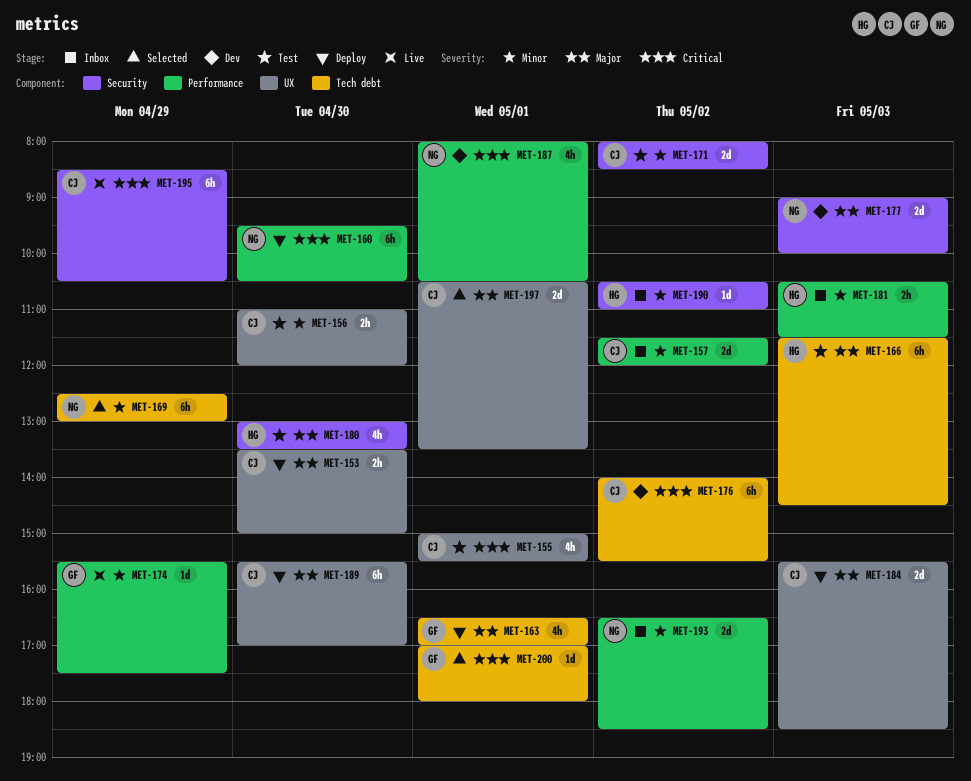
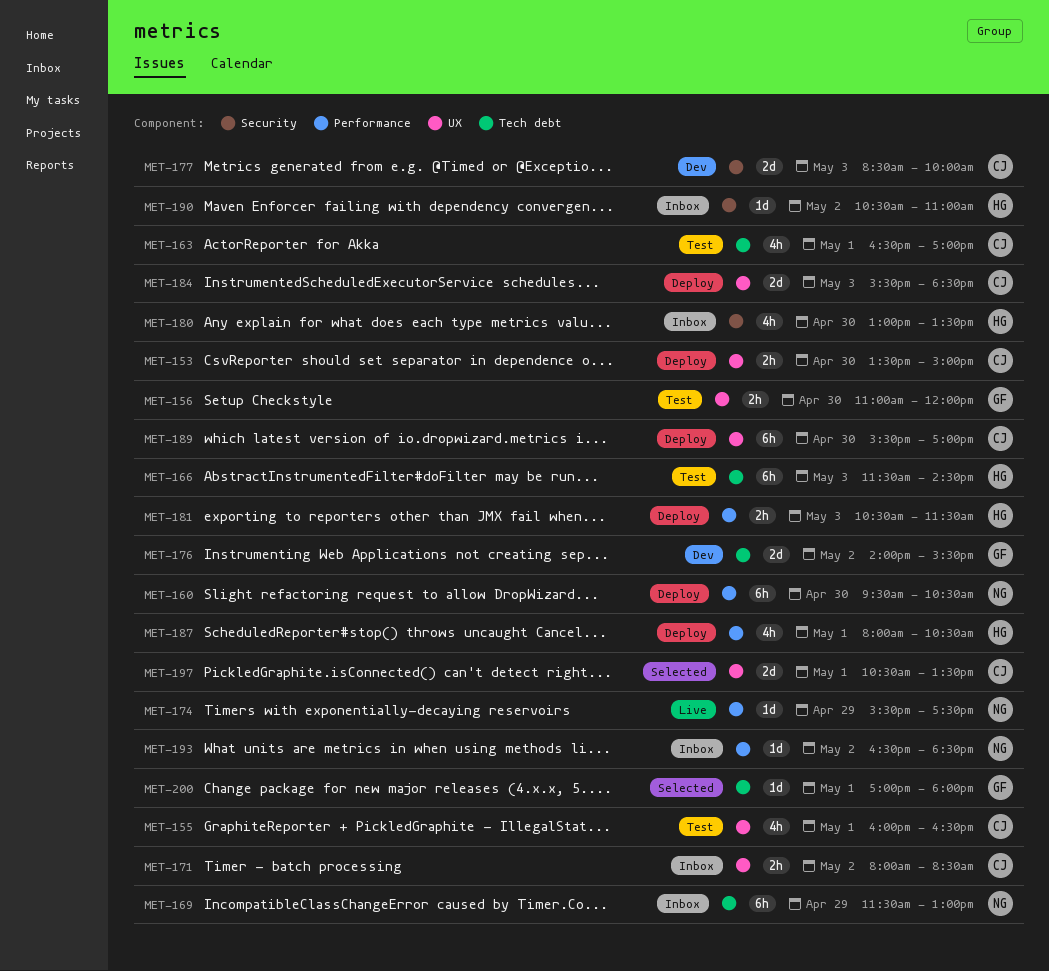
MET-155, begins: 15:00 -> 16:00
MET-155, ends: 15:30 -> 16:30
MET-156, owner: CJ -> GF
MET-157: present -> none
MET-163, status: Deploy -> Test
MET-163, owner: GF -> CJ
MET-169, status: Selected -> Inbox
MET-169, begins: 12:30 -> 11:30
MET-171, status: Test -> Inbox
MET-171, label: Security -> UX
MET-171, estimate: 2d -> 2h
MET-174, owner: GF -> NG
MET-176, owner: CJ -> GF
MET-176, estimate: 6h -> 2d
MET-177, owner: NG -> CJ
MET-177, begins: 09:00 -> 08:30
MET-180, status: Test -> Inbox
MET-181, status: Inbox -> Deploy
MET-187, status: Dev -> Deploy
MET-187, owner: NG -> HG
MET-193, estimate: 2d -> 1d
MET-195: present -> none

